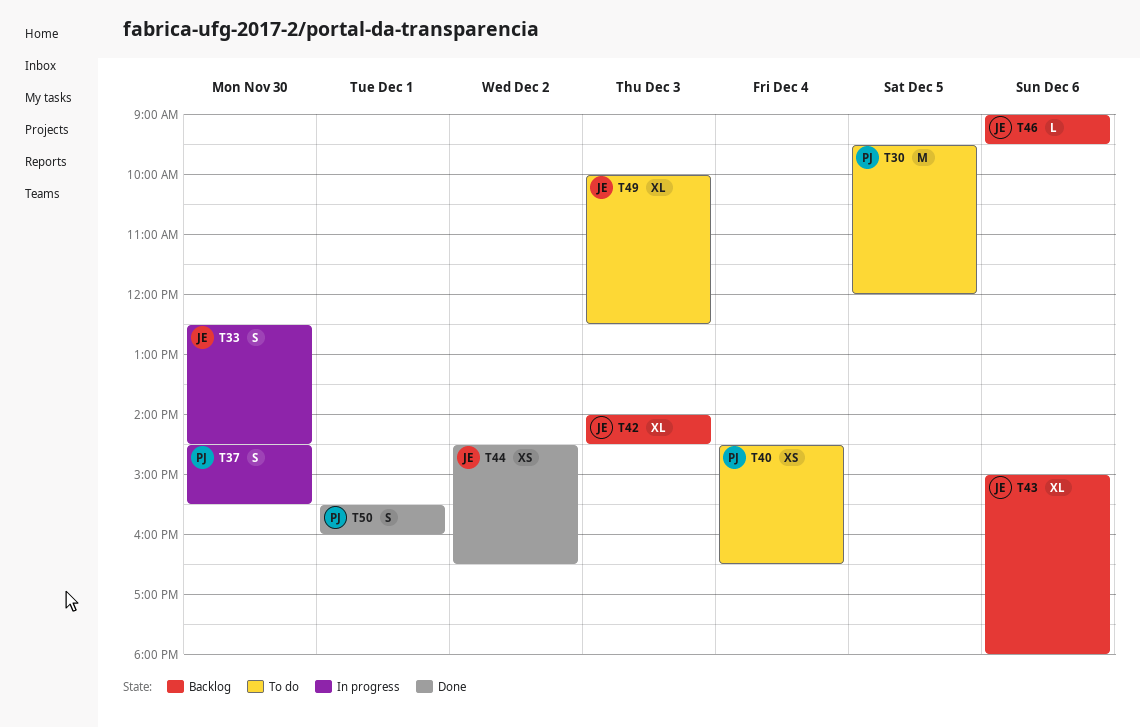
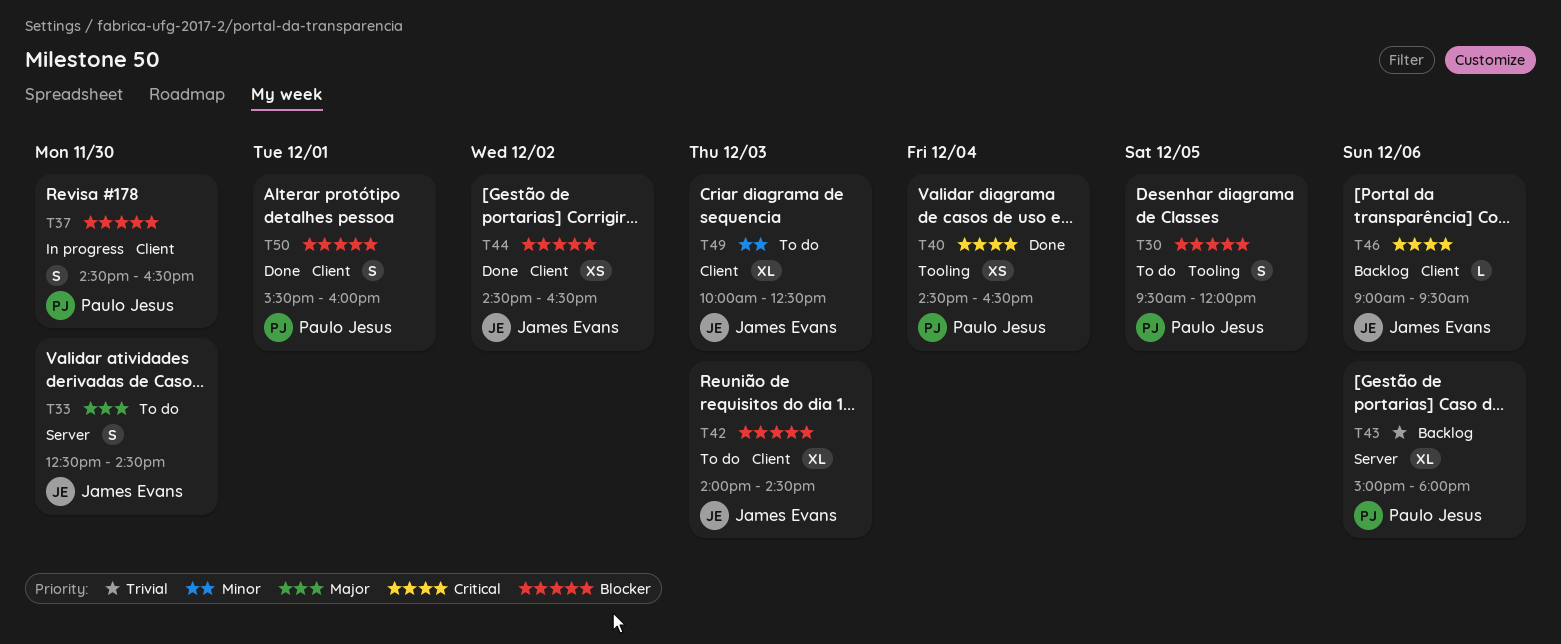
T30, estimate: M -> S
T33, status: In progress -> To do
T37, ends: 15:30 -> 16:30
T40, status: To do -> Done
T42, status: Backlog -> To do
T43, owner: James Evans -> Paulo Jesus

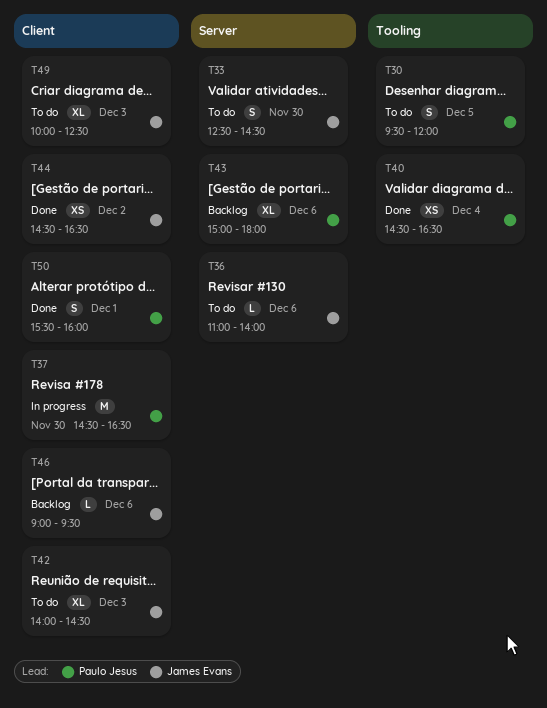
T36: none -> present
T37, estimate: S -> M

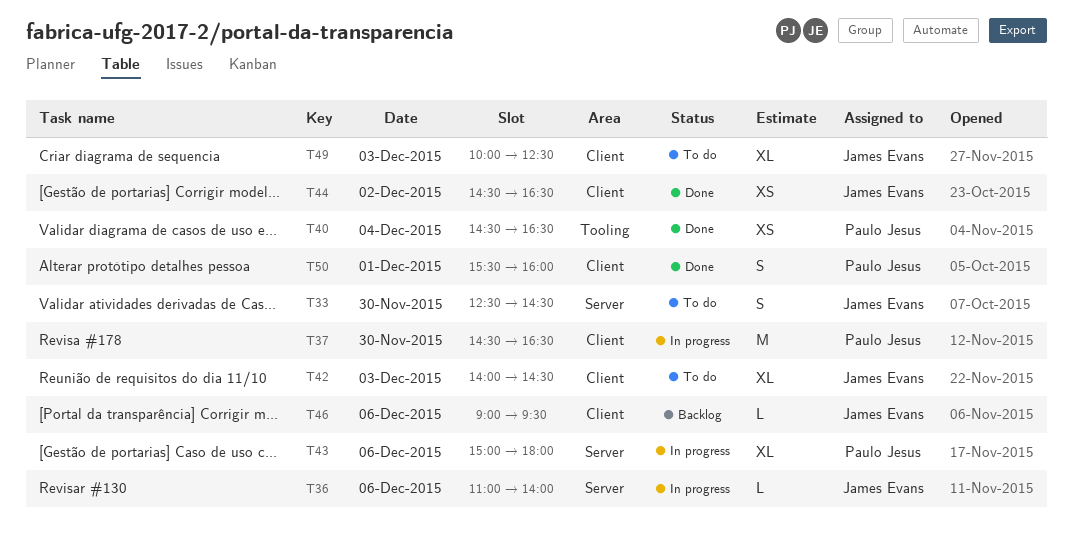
T30: present -> none
T36, status: To do -> In progress
T43, status: Backlog -> In progress

